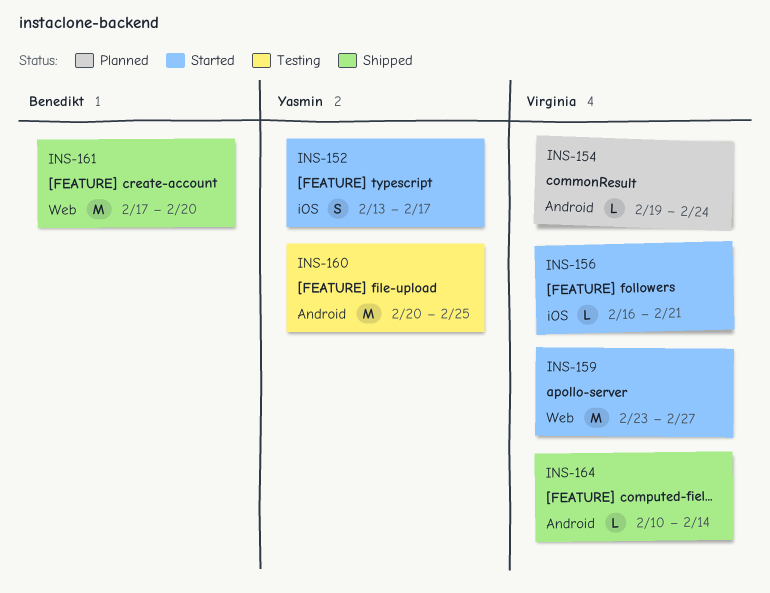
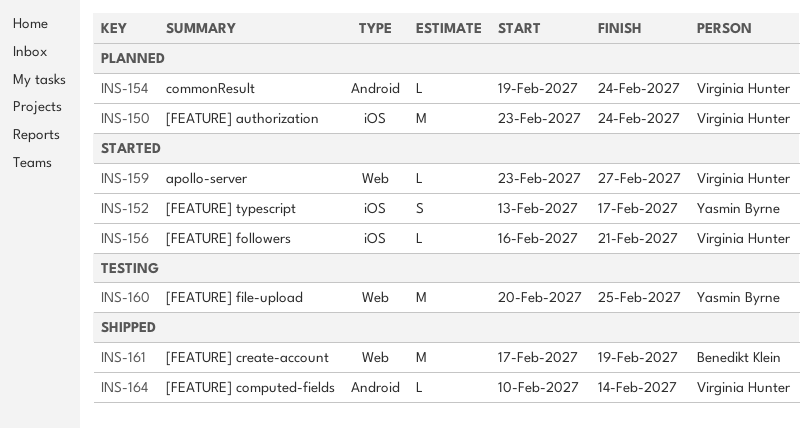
INS-150: none -> present
INS-159, estimate: M -> L
INS-160, label: Android -> Web
INS-161, due: Feb 20 -> Feb 19

